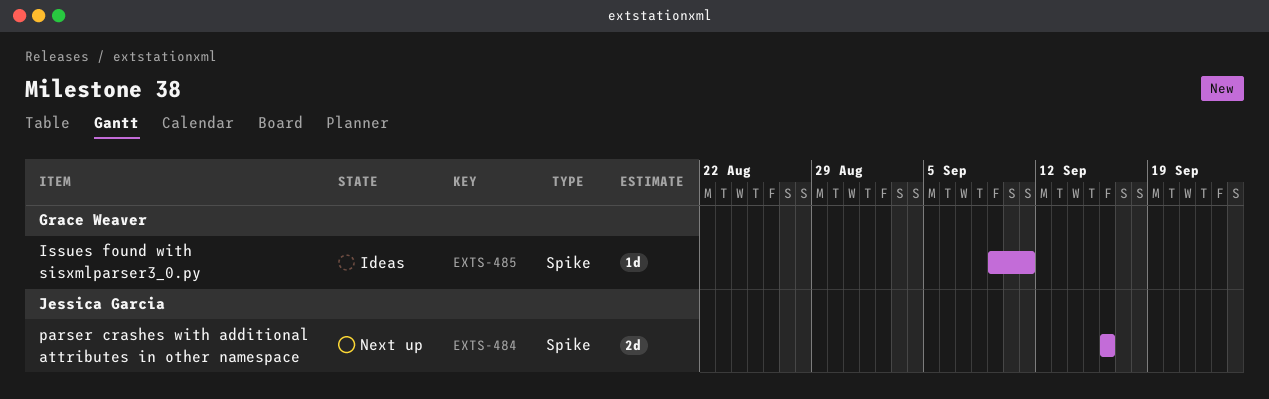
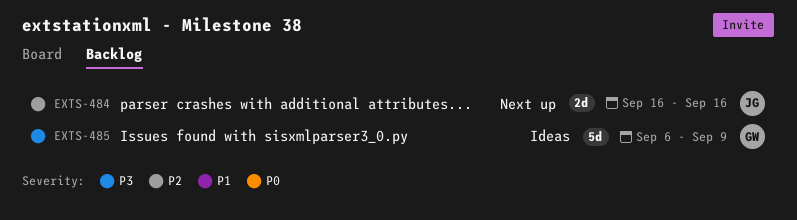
EXTS-485, estimate: 1d -> 5d
EXTS-485, start: Sep 9 -> Sep 6
EXTS-485, due: Sep 11 -> Sep 9

